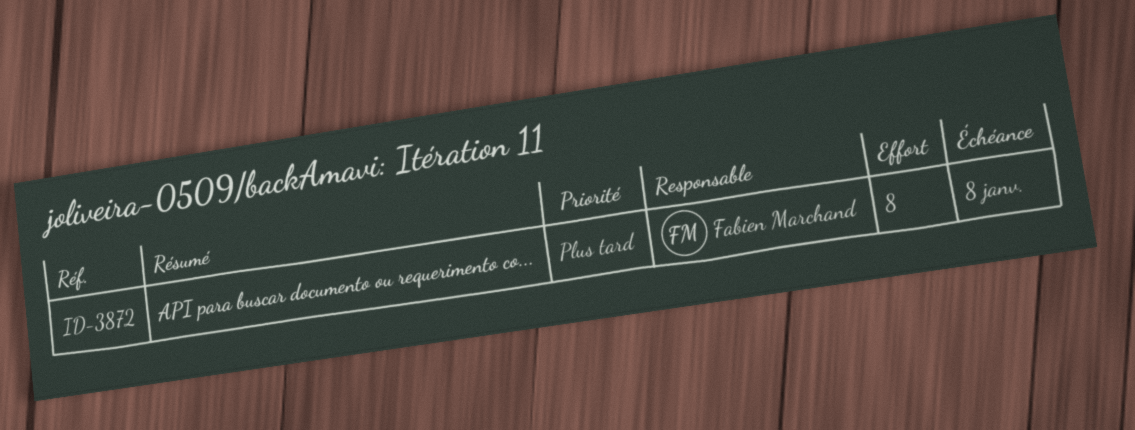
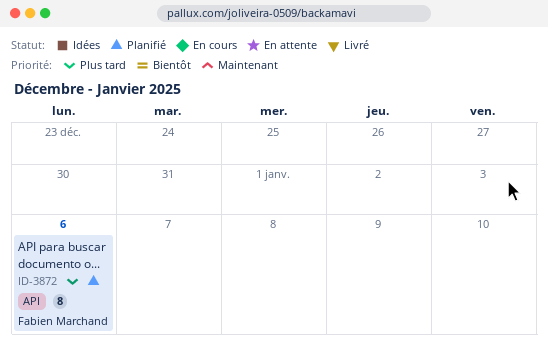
ID-3872, due: Jan 8 -> Jan 6

